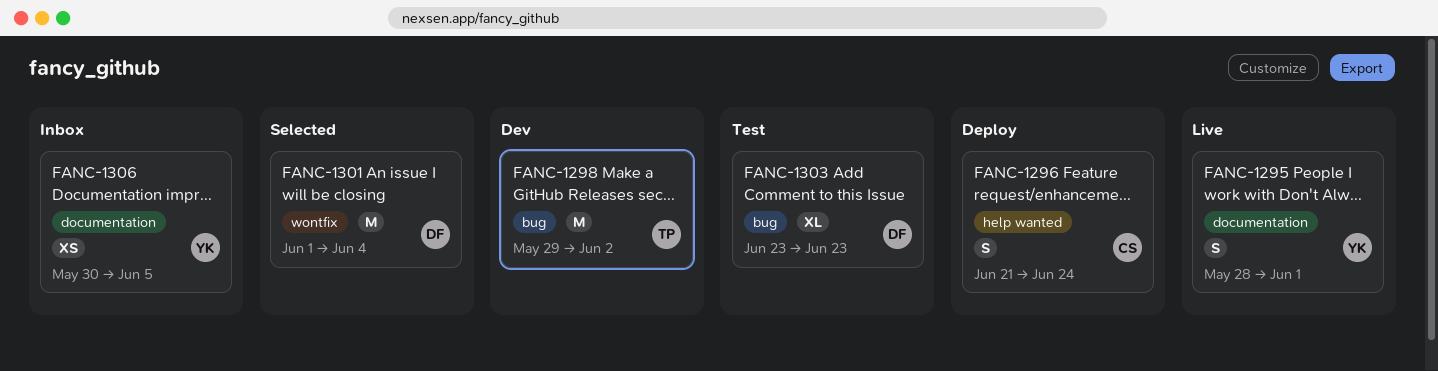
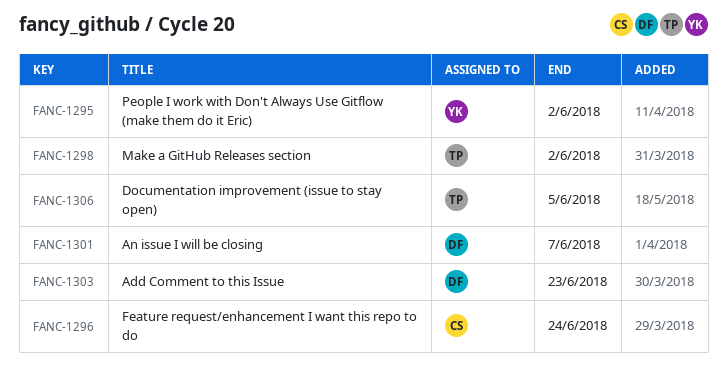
FANC-1295, due: Jun 1 -> Jun 2
FANC-1301, due: Jun 4 -> Jun 7
FANC-1306, owner: YK -> TP

